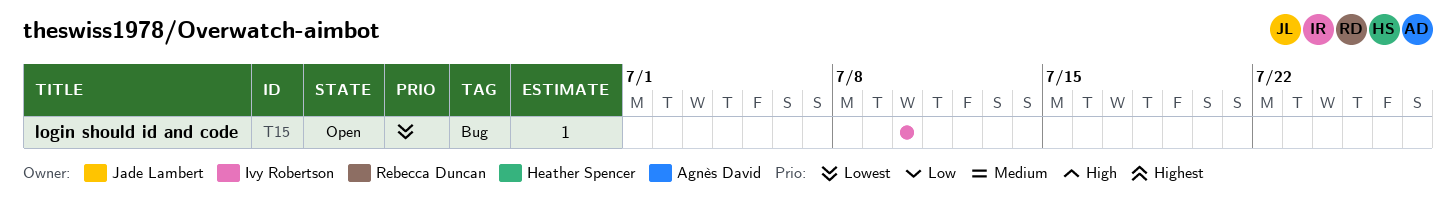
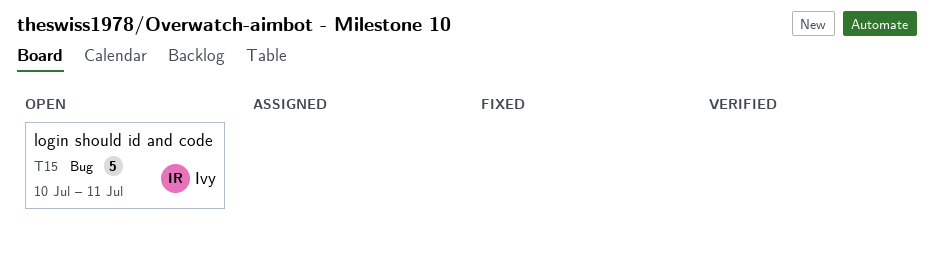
T15, estimate: 1 -> 5
T15, due: Jul 10 -> Jul 11

